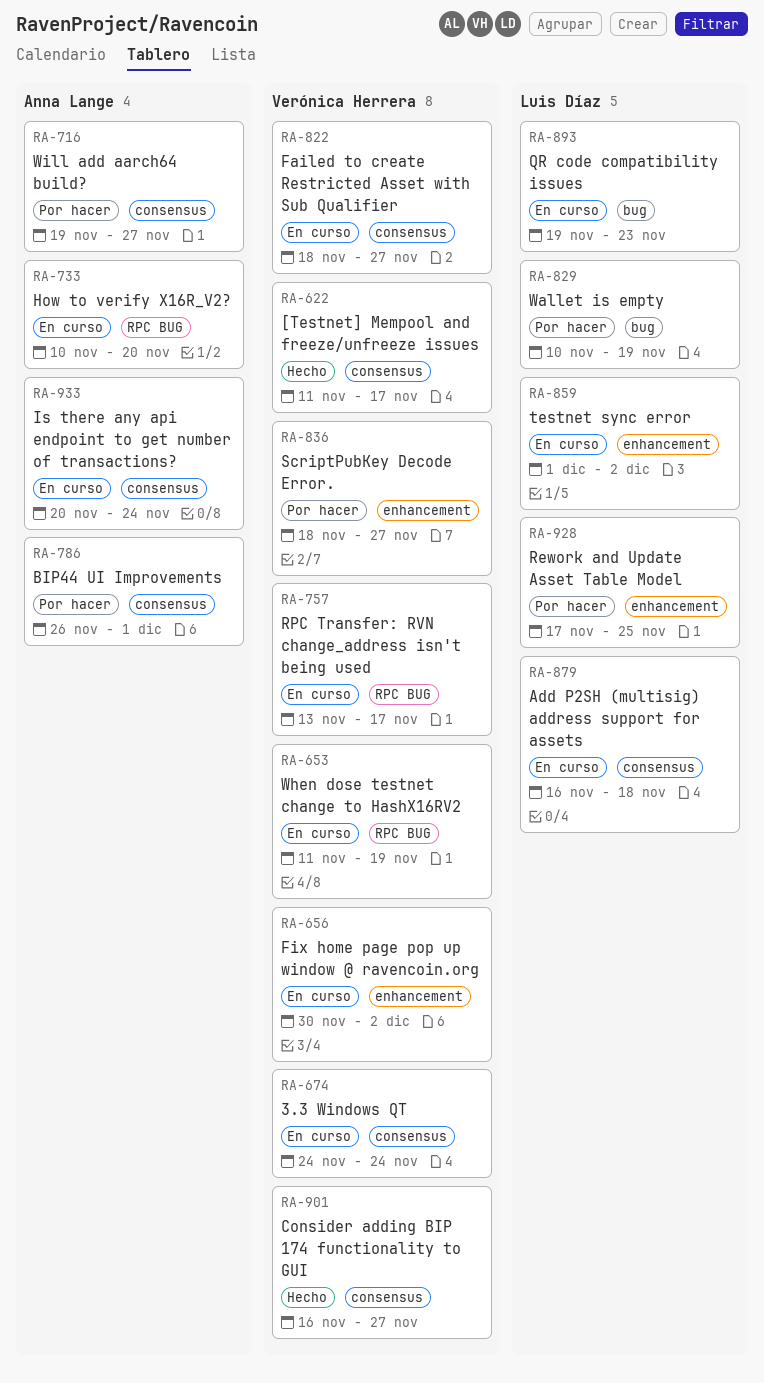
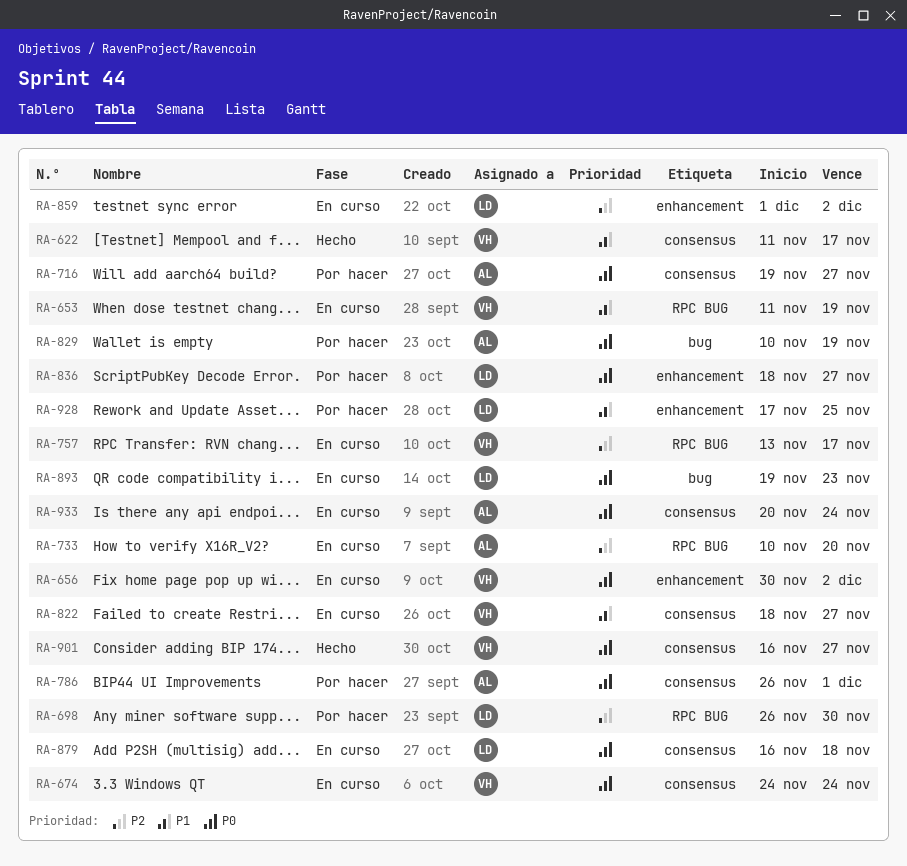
RA-698: none -> present
RA-829, owner: Luis Díaz -> Anna Lange
RA-836, owner: Verónica Herrera -> Luis Díaz

